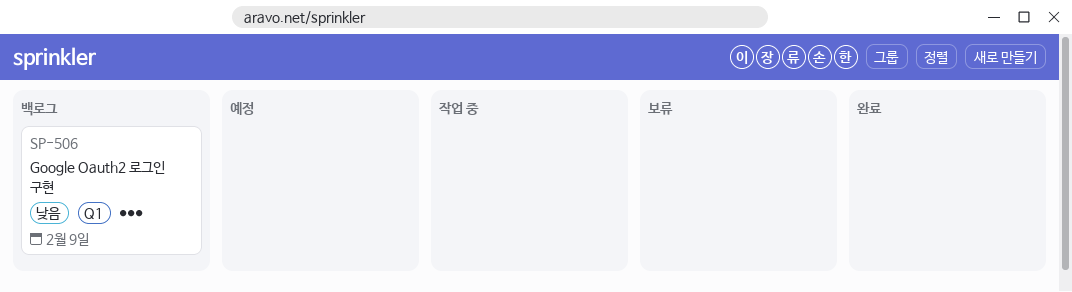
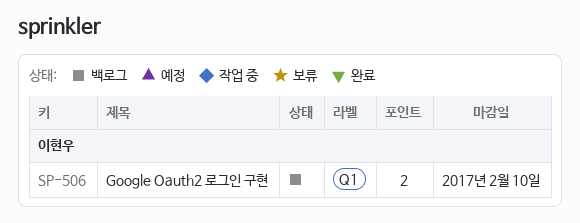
SP-506, estimate: 3 -> 2
SP-506, due: Feb 9 -> Feb 10

